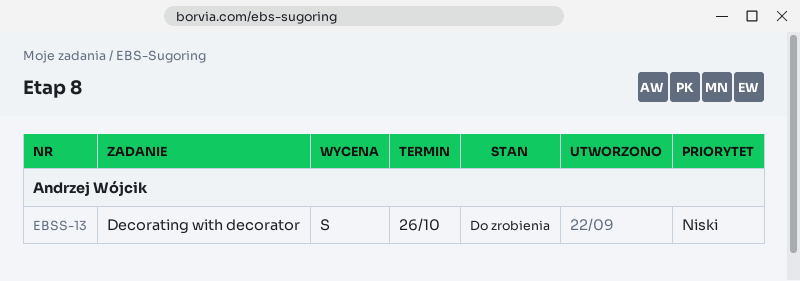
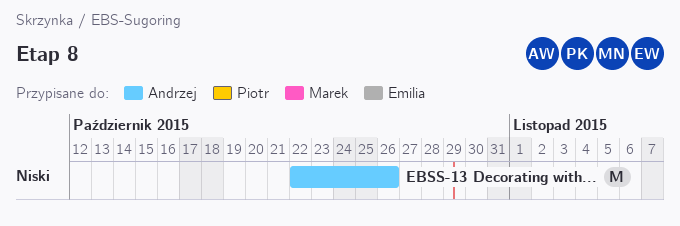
EBSS-13, estimate: S -> M

